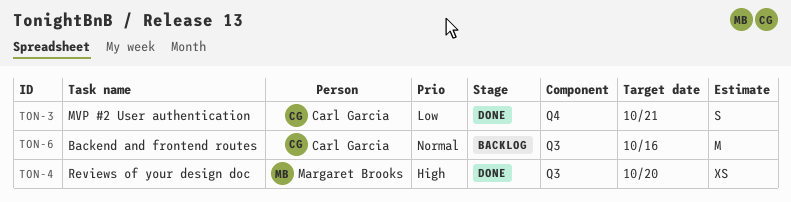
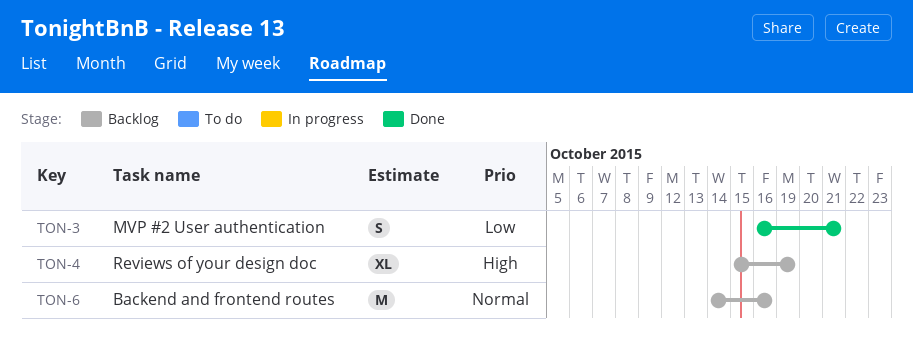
TON-4, status: Done -> Backlog
TON-4, estimate: XS -> XL
TON-4, due: Oct 20 -> Oct 19

